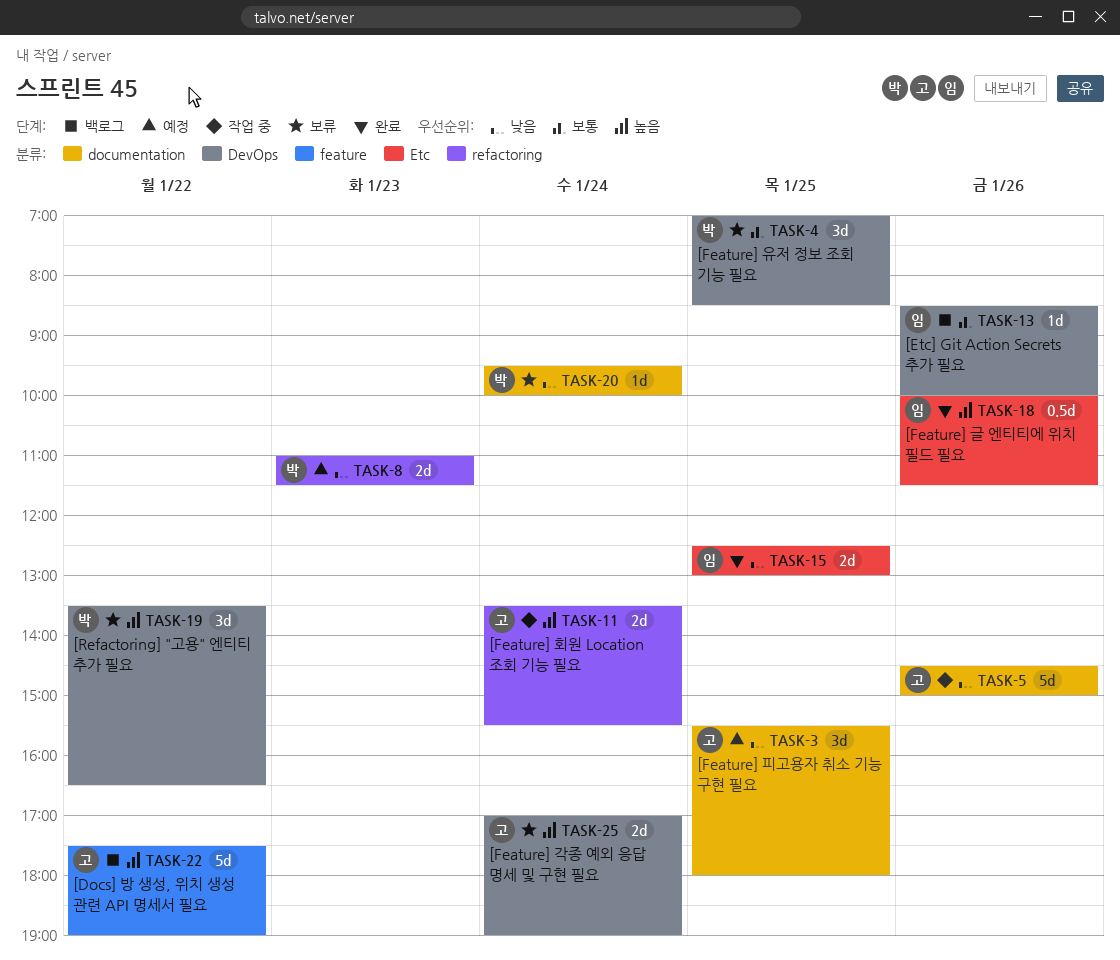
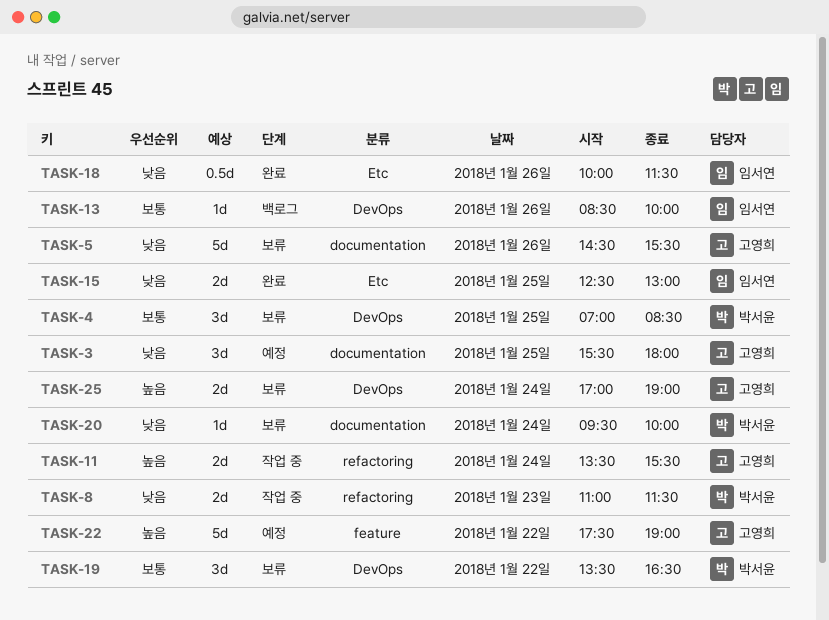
TASK-5, status: 작업 중 -> 보류
TASK-5, ends: 15:00 -> 15:30
TASK-8, status: 예정 -> 작업 중
TASK-18, priority: 높음 -> 낮음
TASK-19, priority: 높음 -> 보통
TASK-22, status: 백로그 -> 예정

